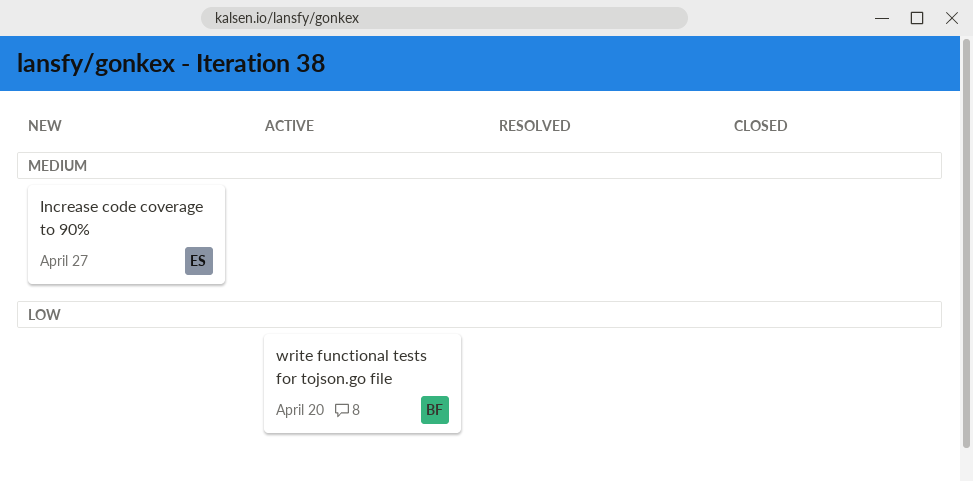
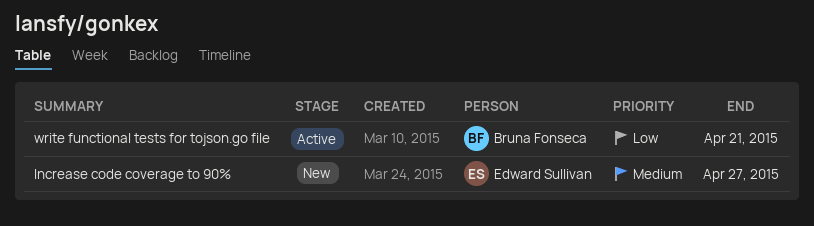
write functional tests for tojson.go file, due: Apr 20 -> Apr 21

